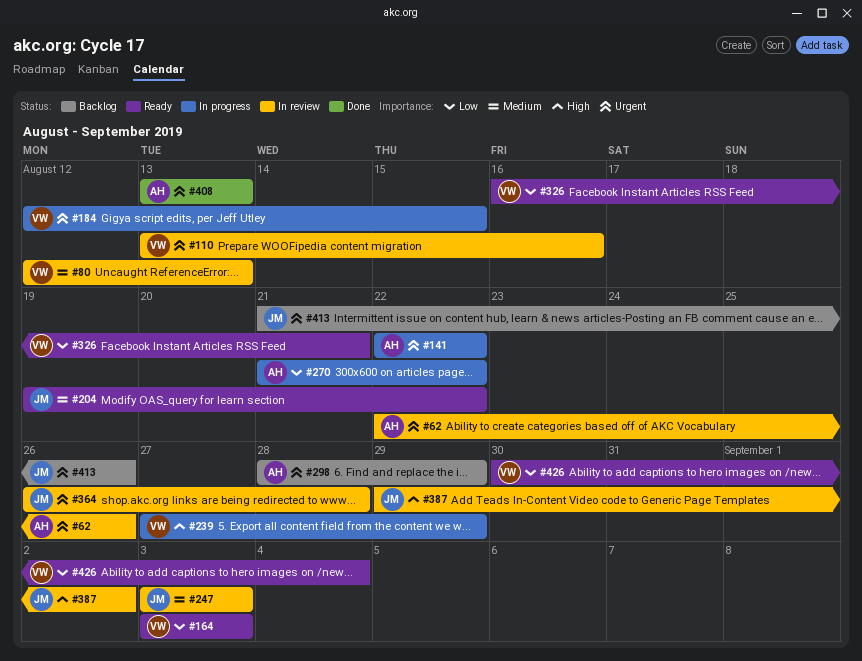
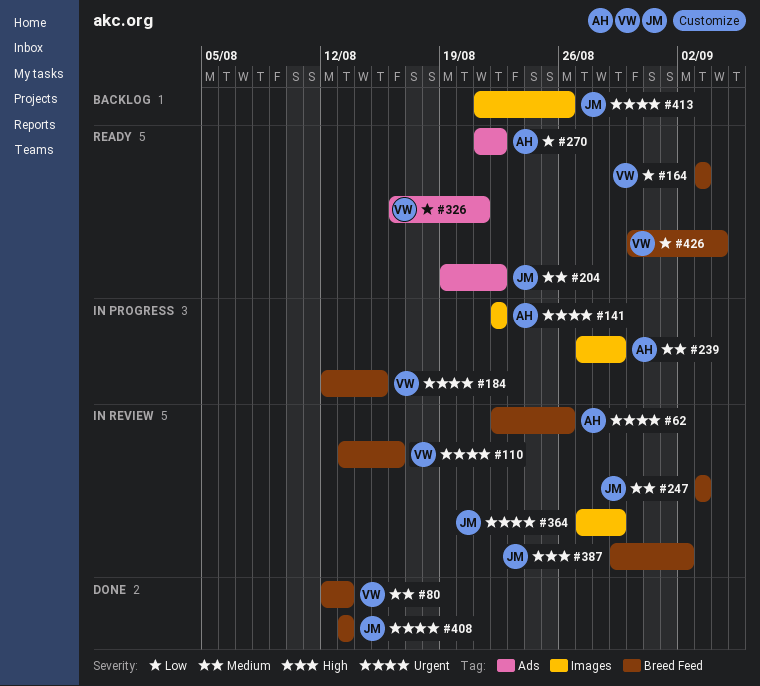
#80, status: In review -> Done
#239, owner: VW -> AH
#239, priority: High -> Medium
#270, status: In progress -> Ready
#298: present -> none
#364, start: Aug 26 -> Aug 27
#364, due: Aug 28 -> Aug 29
#408, owner: AH -> JM

